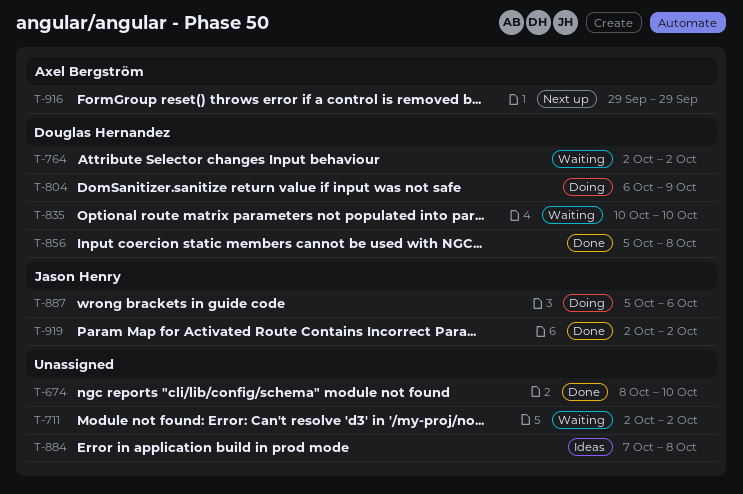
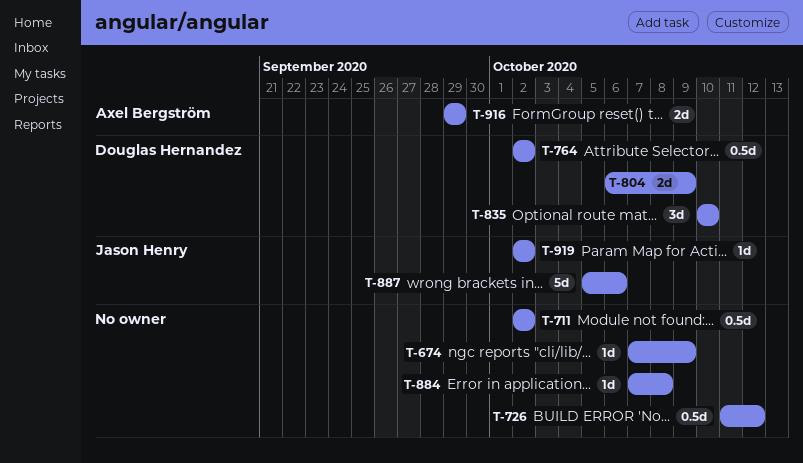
T-674, start: Oct 8 -> Oct 7
T-674, due: Oct 10 -> Oct 9
T-726: none -> present
T-856: present -> none

